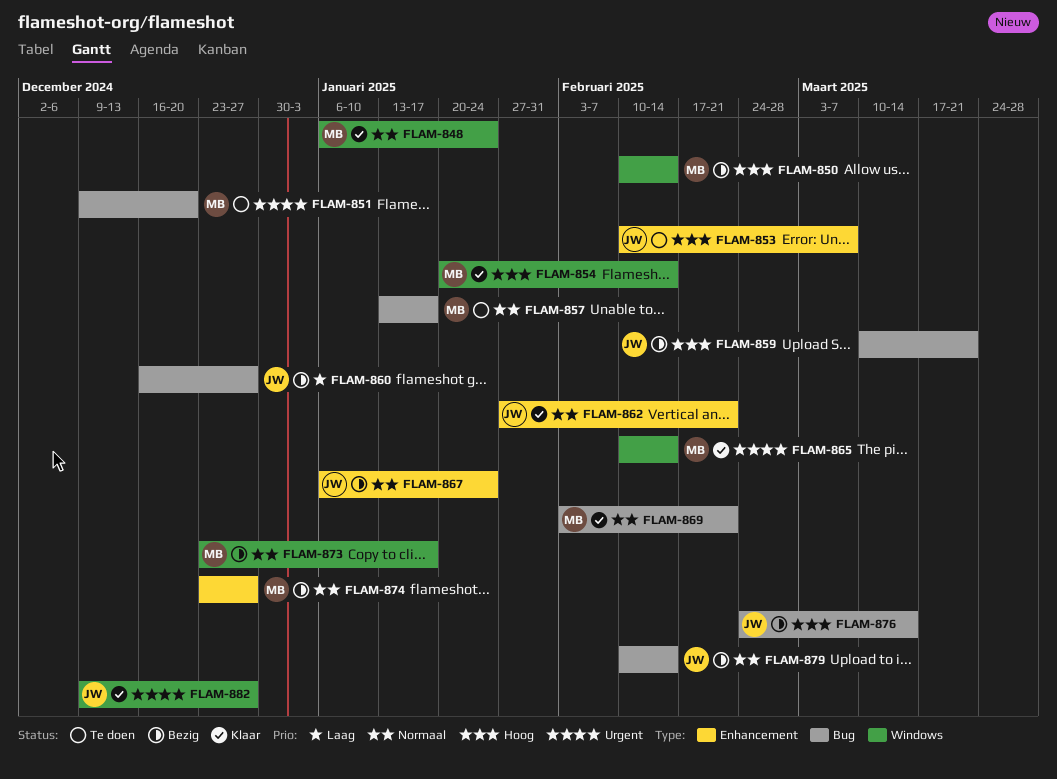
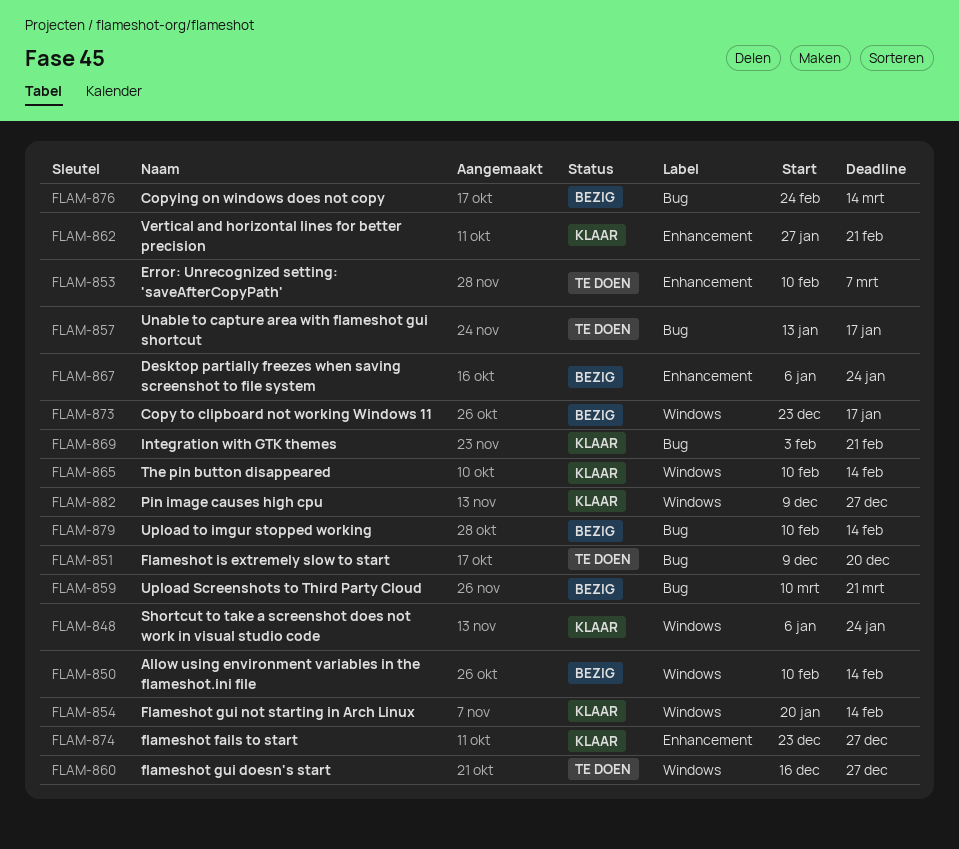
FLAM-860, status: Bezig -> Te doen
FLAM-860, label: Bug -> Windows
FLAM-874, status: Bezig -> Klaar

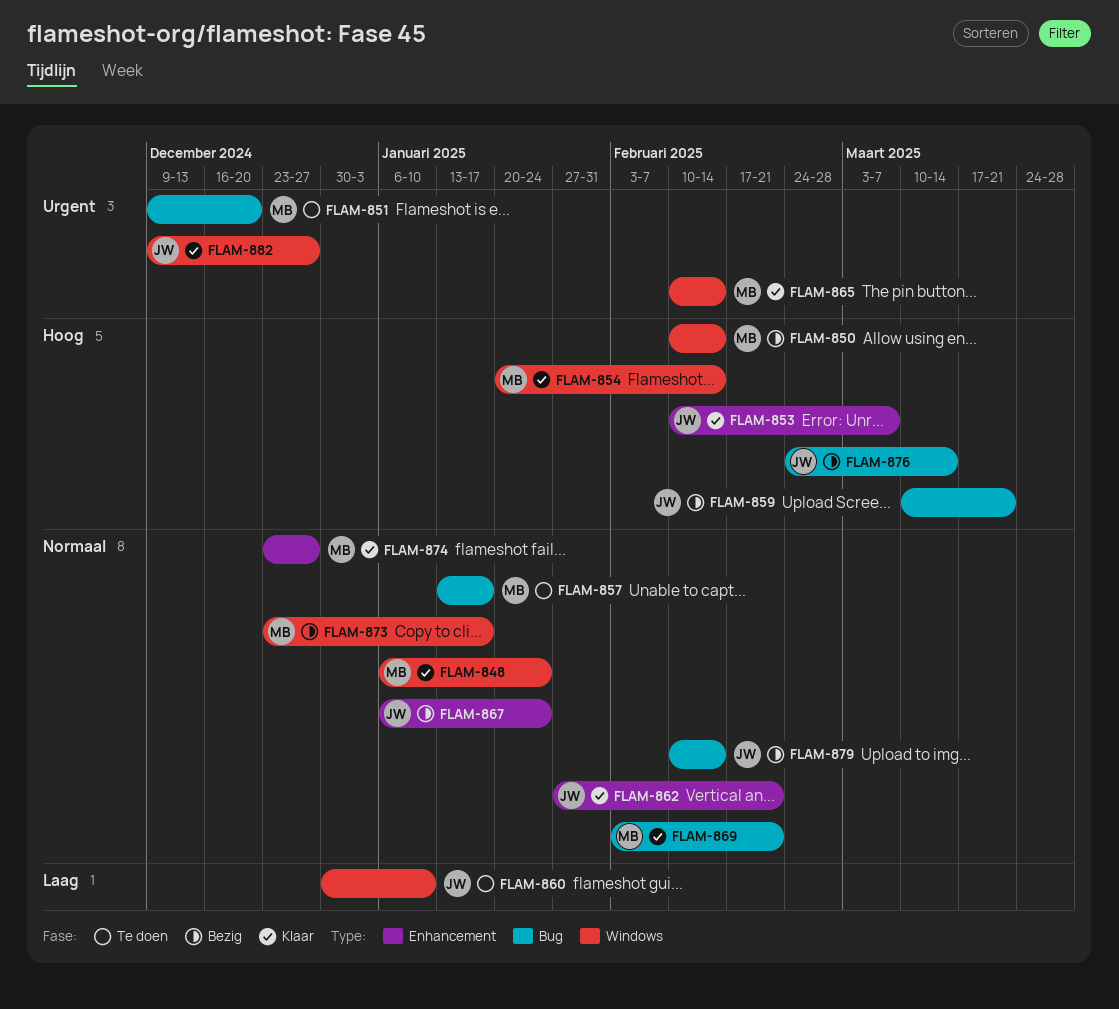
FLAM-853, status: Te doen -> Klaar
FLAM-860, start: Dec 16 -> Dec 30
FLAM-860, due: Dec 27 -> Jan 10

